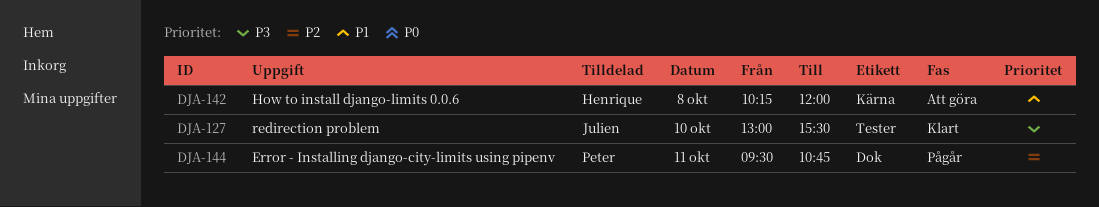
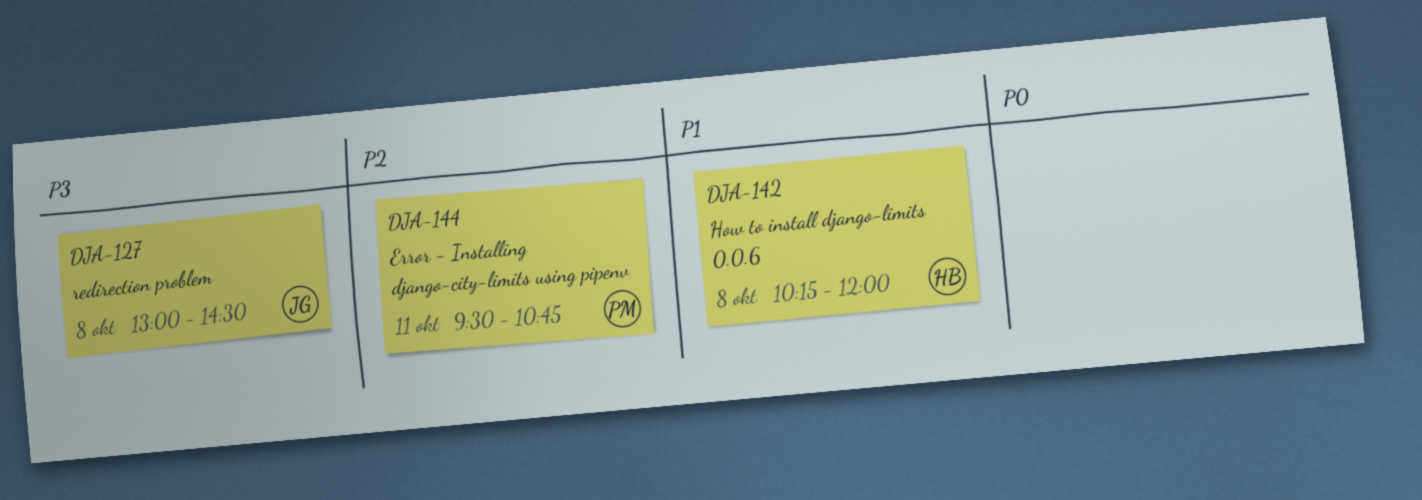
DJA-127, day: Oct 10 -> Oct 8
DJA-127, ends: 15:30 -> 14:30

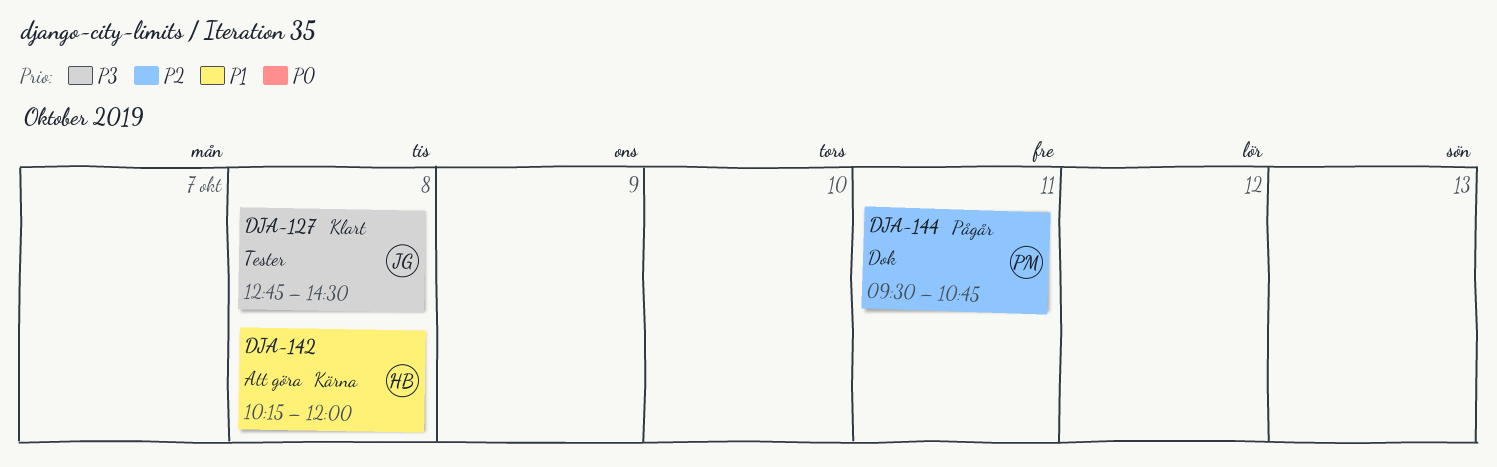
DJA-127, begins: 13:00 -> 12:45

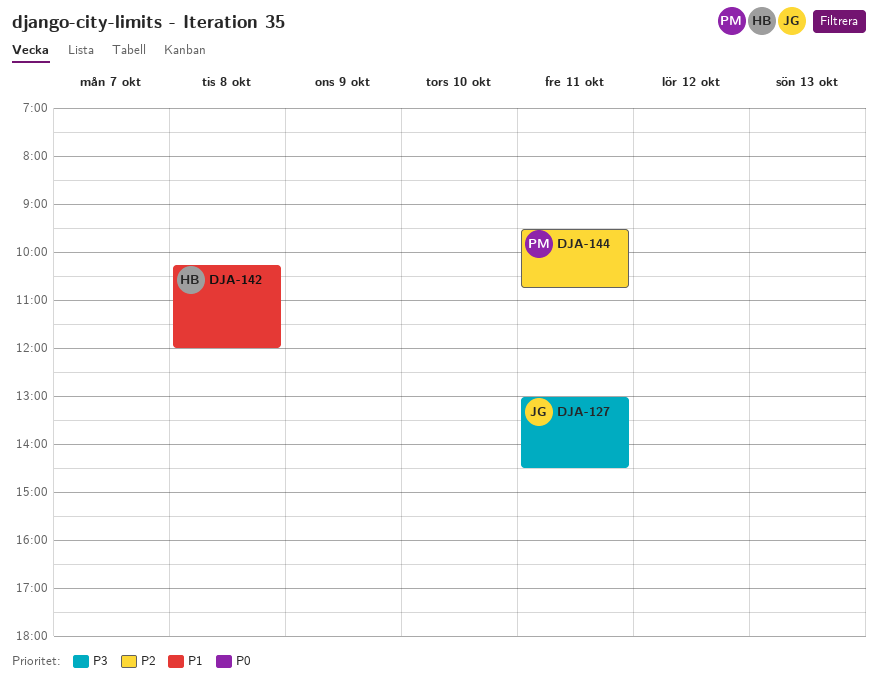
DJA-127, day: Oct 8 -> Oct 11
DJA-127, begins: 12:45 -> 13:00

